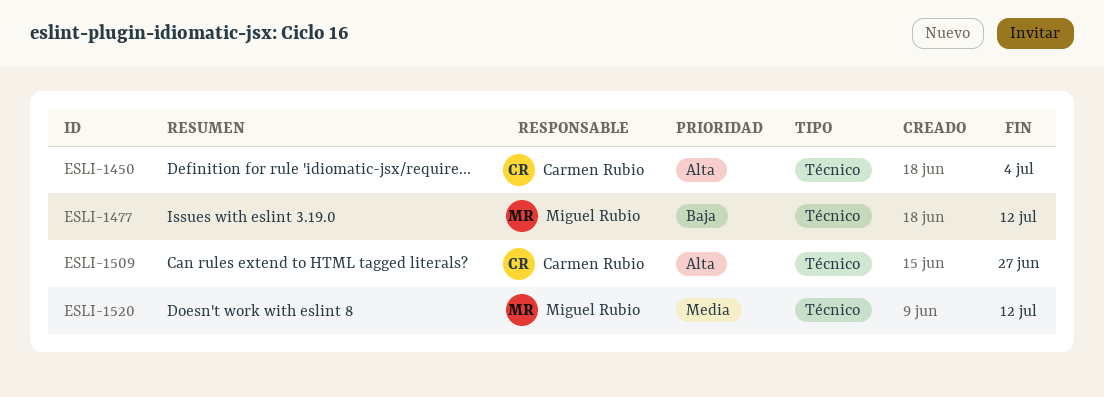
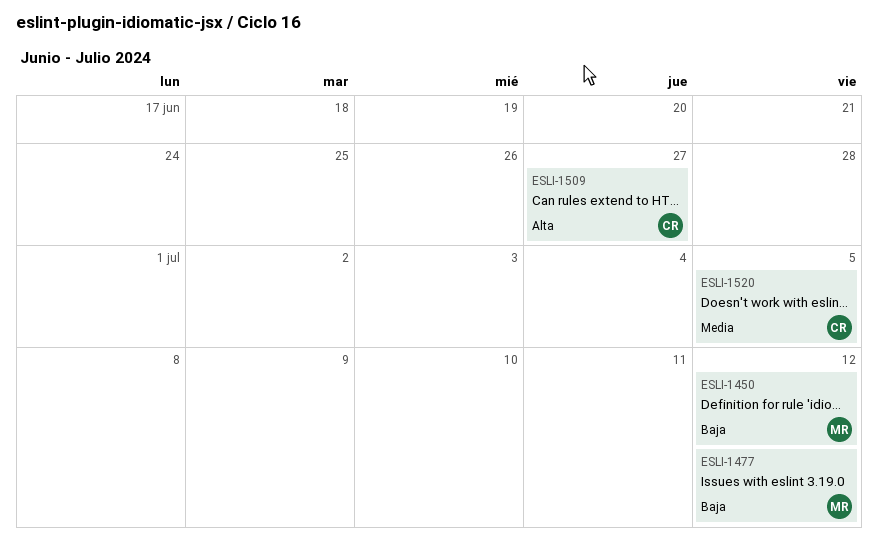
ESLI-1450, owner: Carmen Rubio -> Miguel Rubio
ESLI-1450, priority: Alta -> Baja
ESLI-1450, due: Jul 4 -> Jul 12
ESLI-1520, owner: Miguel Rubio -> Carmen Rubio
ESLI-1520, due: Jul 12 -> Jul 5

